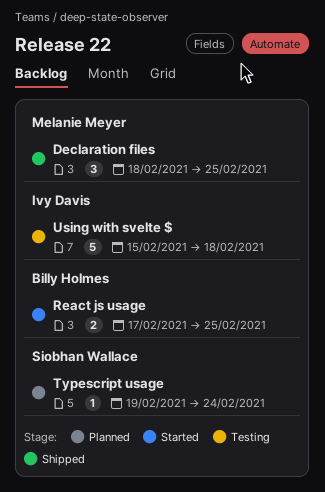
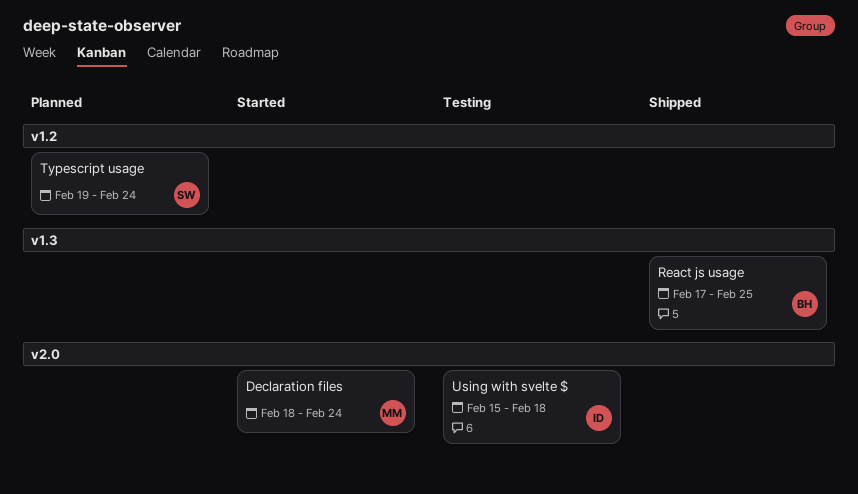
Declaration files, status: Shipped -> Started
Declaration files, due: Feb 25 -> Feb 24
React js usage, status: Started -> Shipped

